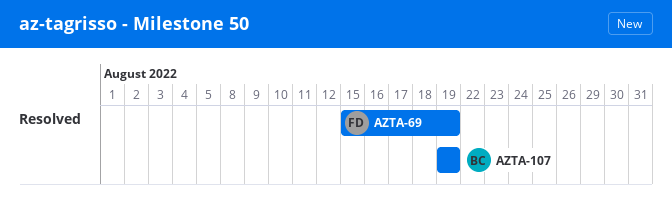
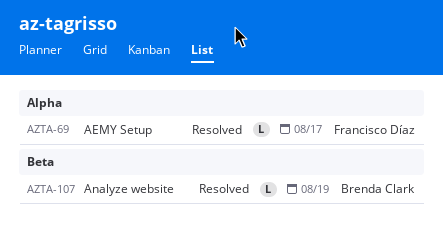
AZTA-69, due: Aug 19 -> Aug 17

